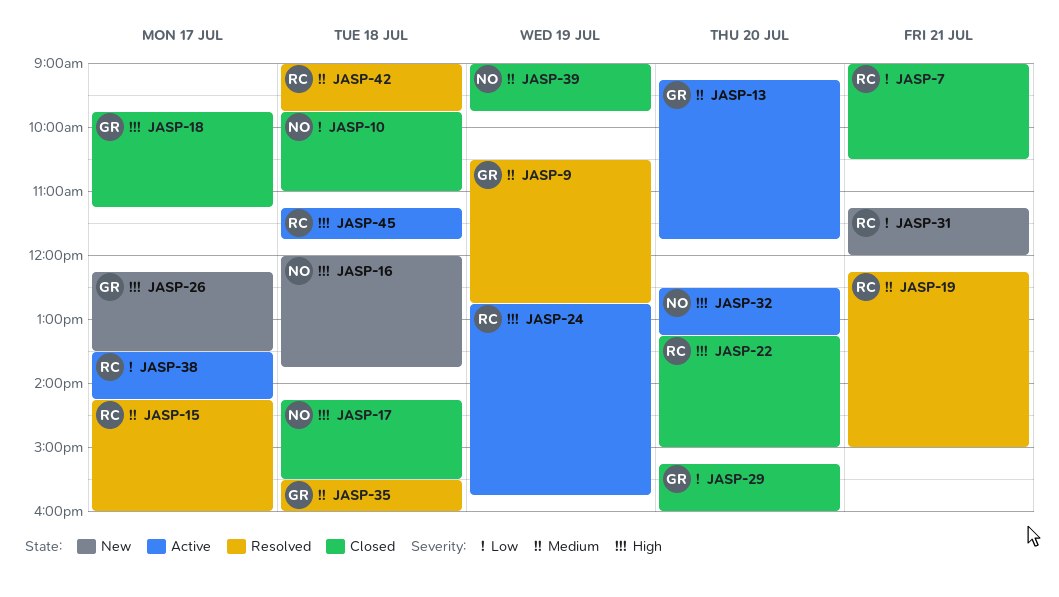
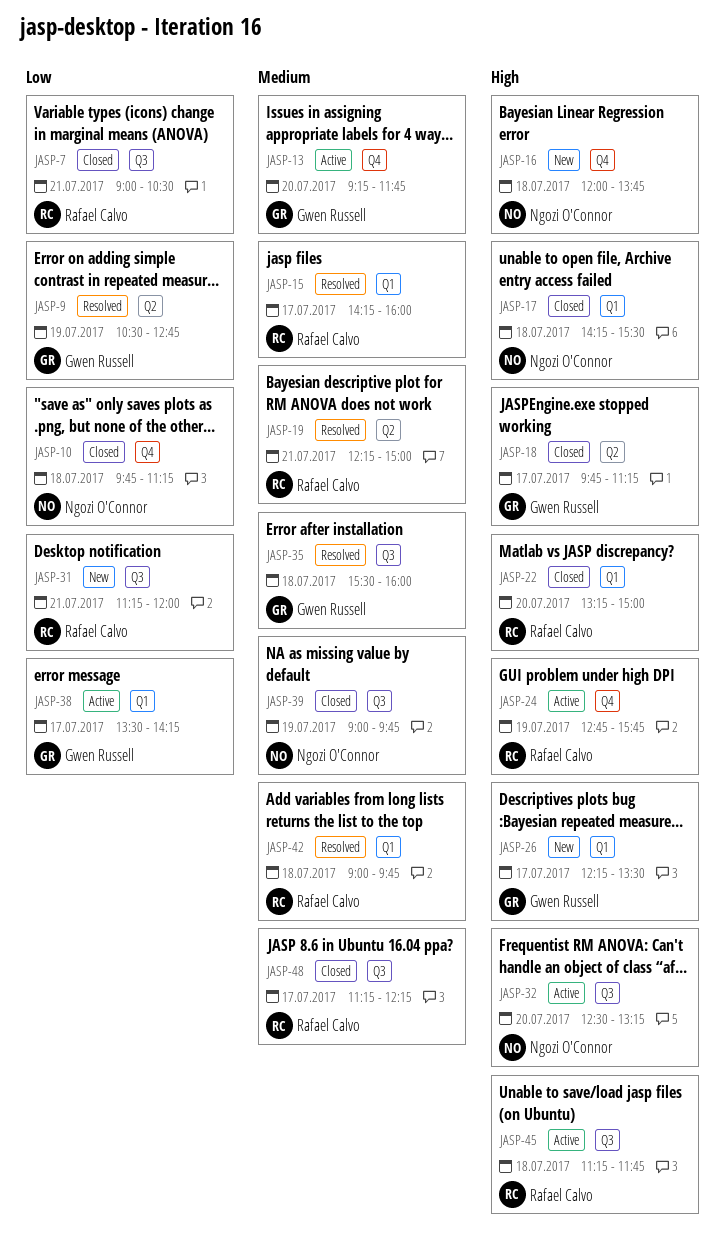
JASP-9, priority: Medium -> Low
JASP-10, ends: 11:00 -> 11:15
JASP-29: present -> none
JASP-38, owner: Rafael Calvo -> Gwen Russell
JASP-48: none -> present

